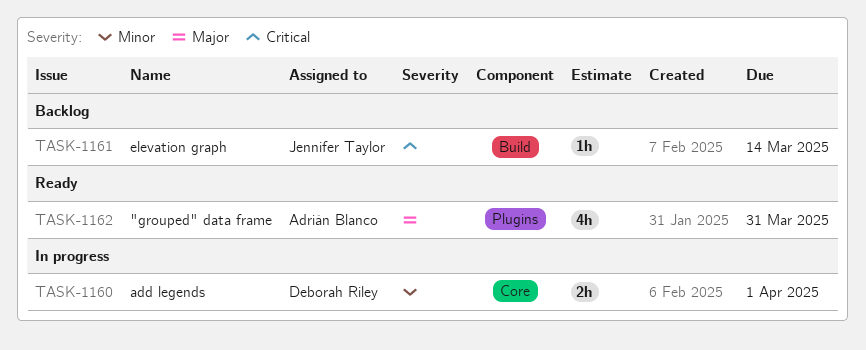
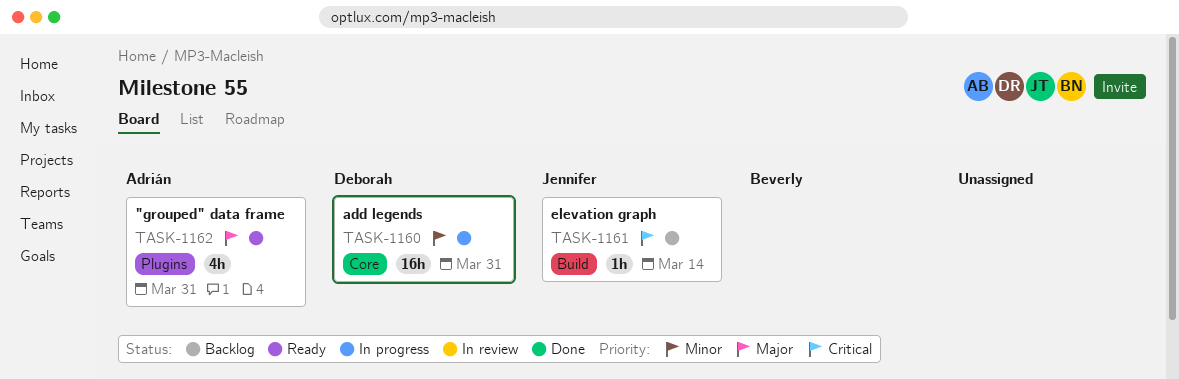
TASK-1160, estimate: 2h -> 16h
TASK-1160, due: Apr 1 -> Mar 31

